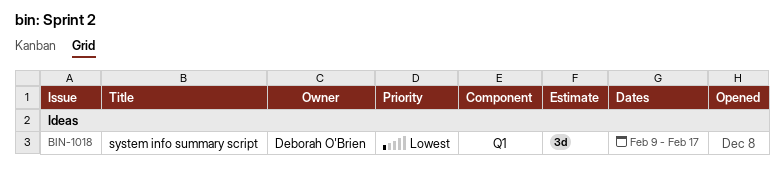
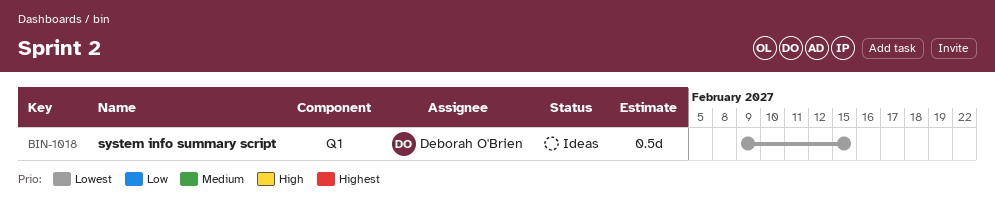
BIN-1018, estimate: 3d -> 0.5d
BIN-1018, due: Feb 17 -> Feb 15

